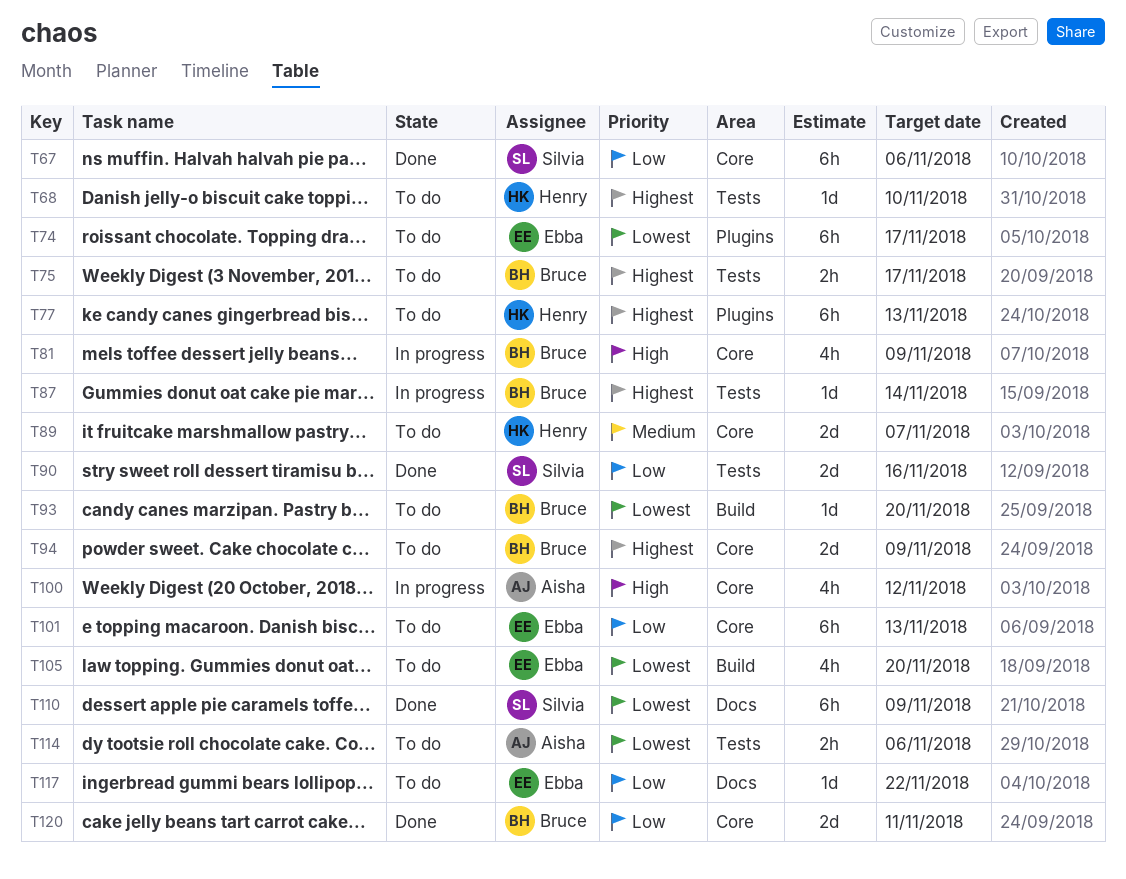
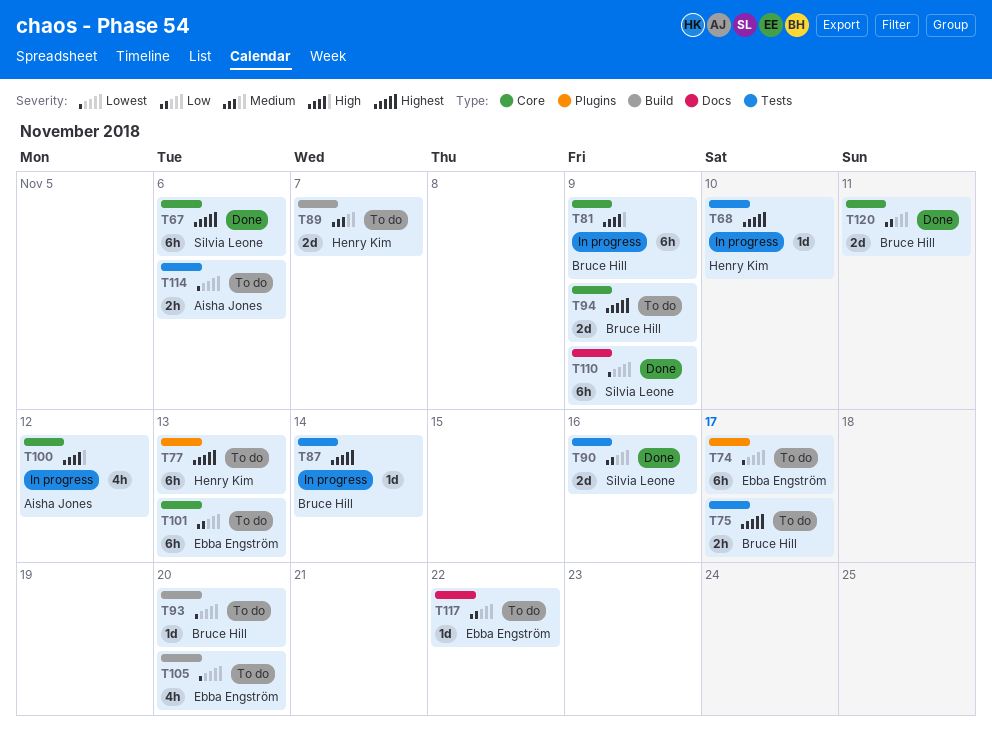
T67, priority: Low -> Highest
T68, status: To do -> In progress
T81, estimate: 4h -> 6h
T89, label: Core -> Build

